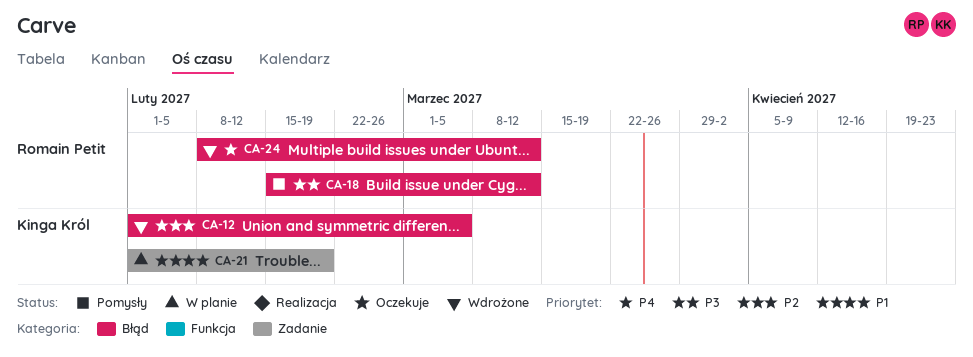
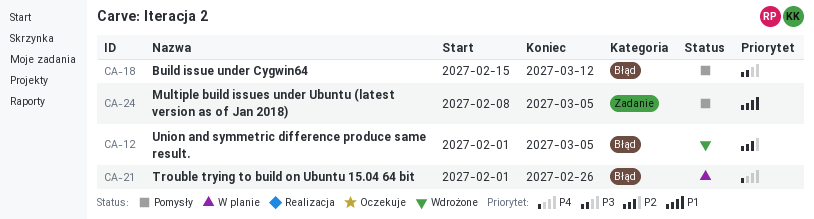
CA-21, priority: P1 -> P4
CA-21, label: Zadanie -> Błąd
CA-21, due: Feb 19 -> Feb 26
CA-24, status: Wdrożone -> Pomysły
CA-24, priority: P4 -> P1
CA-24, label: Błąd -> Zadanie
CA-24, due: Mar 12 -> Mar 5

